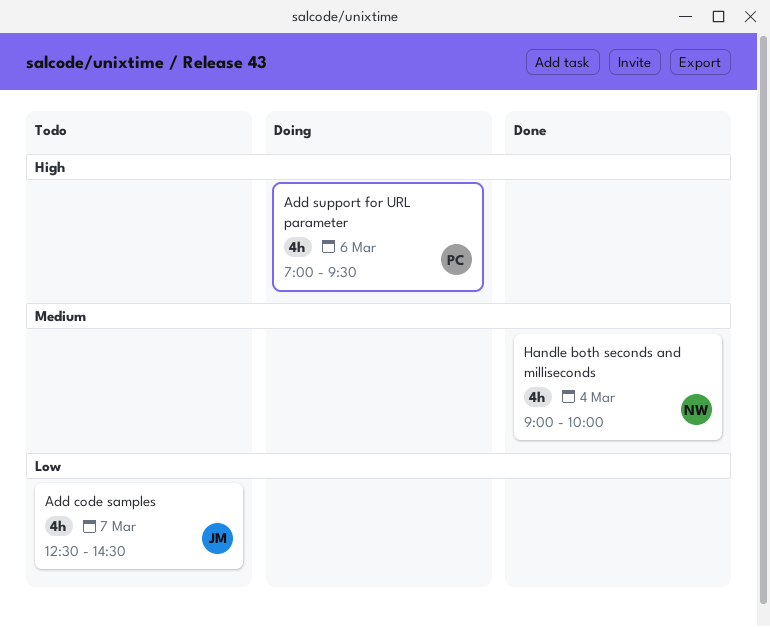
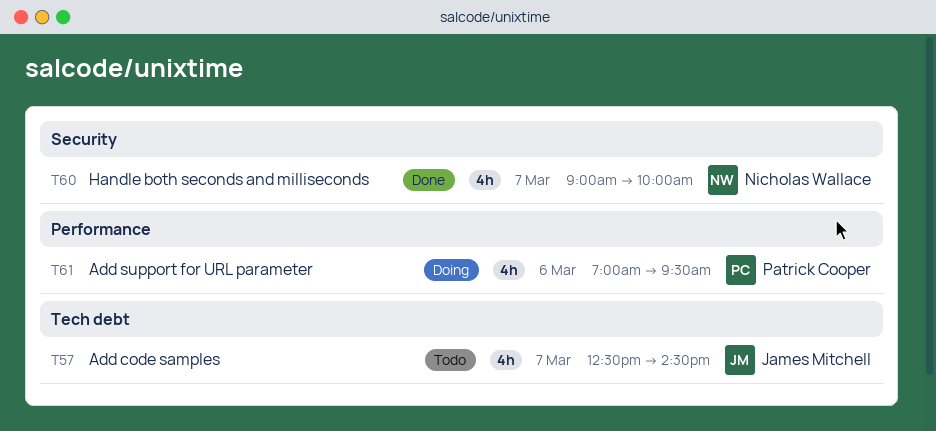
Handle both seconds and milliseconds, day: Mar 4 -> Mar 7

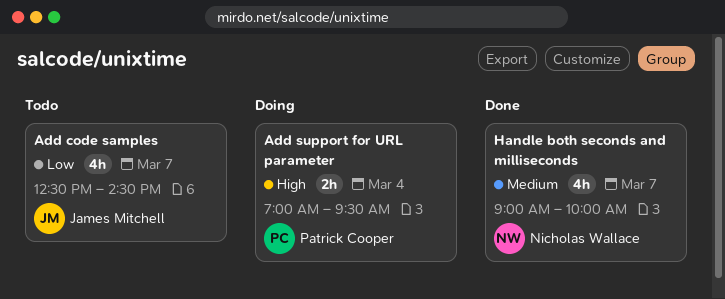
Add support for URL parameter, estimate: 4h -> 2h
Add support for URL parameter, day: Mar 6 -> Mar 4

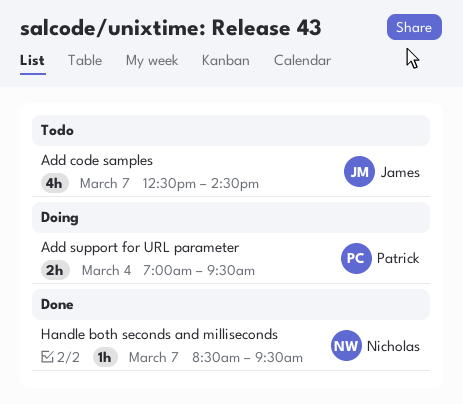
Handle both seconds and milliseconds, estimate: 4h -> 1h
Handle both seconds and milliseconds, begins: 09:00 -> 08:30
Handle both seconds and milliseconds, ends: 10:00 -> 09:30

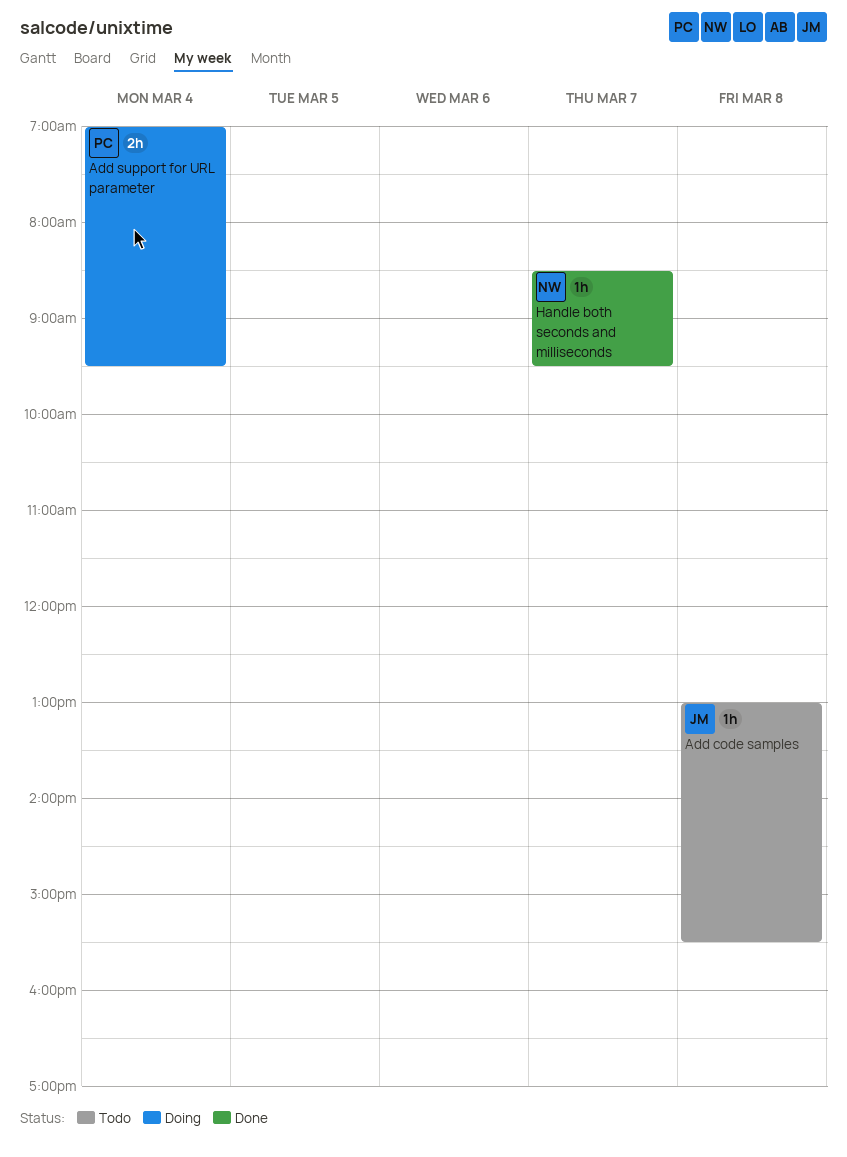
Add code samples, estimate: 4h -> 1h
Add code samples, day: Mar 7 -> Mar 8
Add code samples, begins: 12:30 -> 13:00
Add code samples, ends: 14:30 -> 15:30

